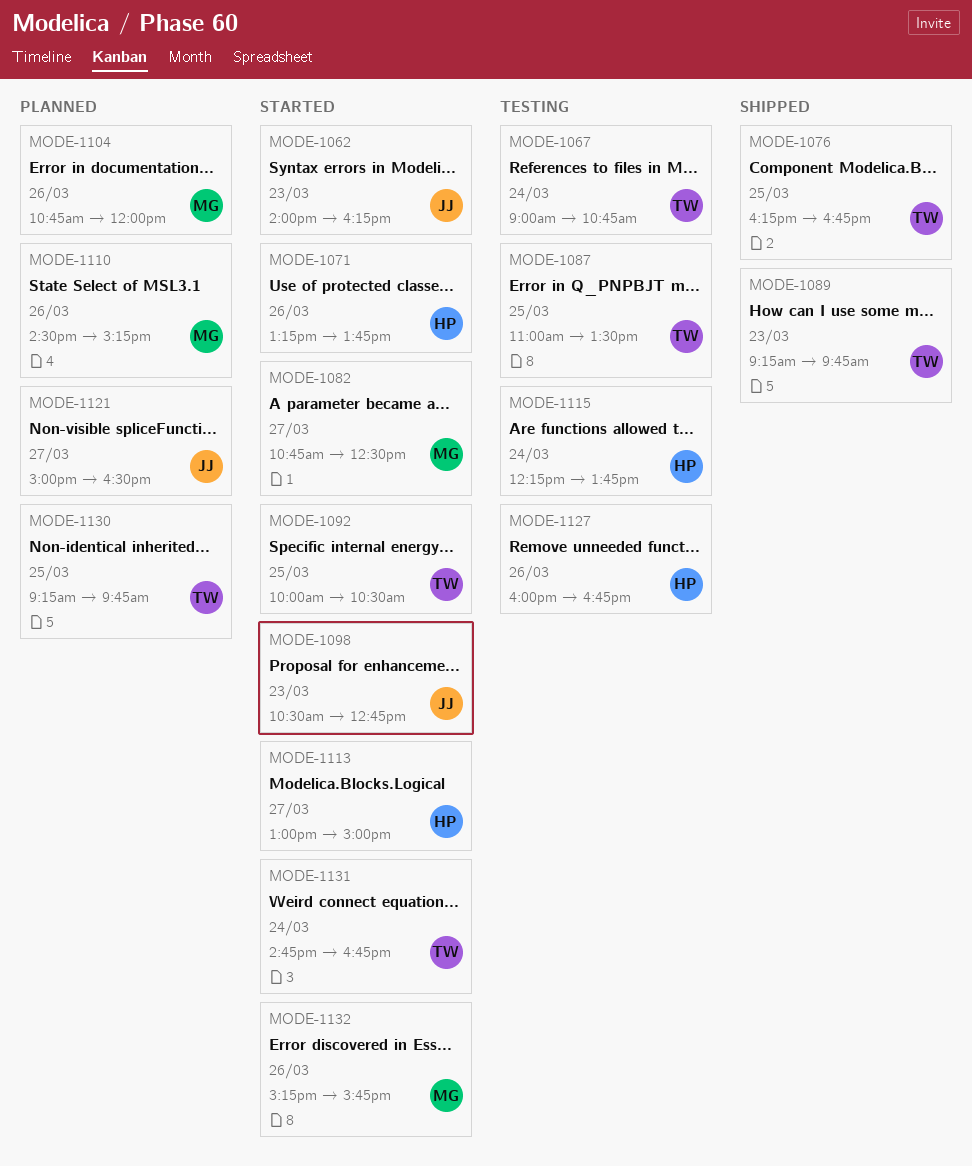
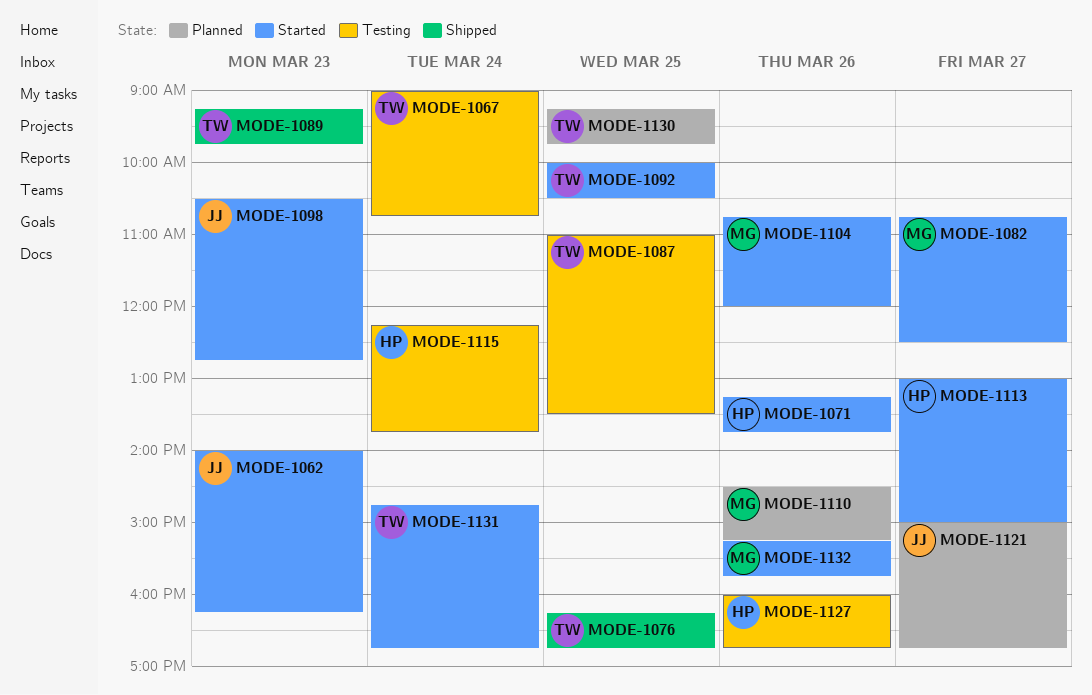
MODE-1104, status: Planned -> Started
MODE-1121, ends: 16:30 -> 16:45

